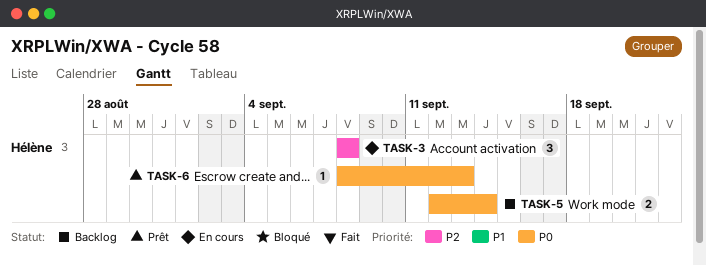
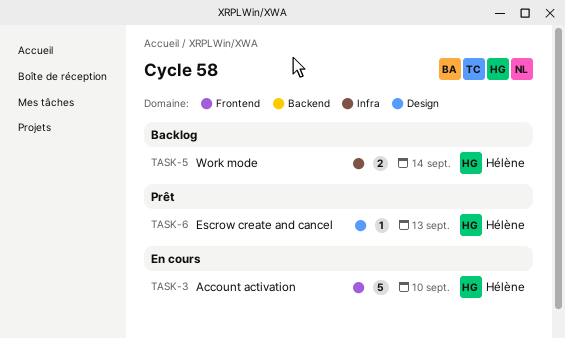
TASK-3, estimate: 3 -> 5
TASK-3, due: Sep 8 -> Sep 10

